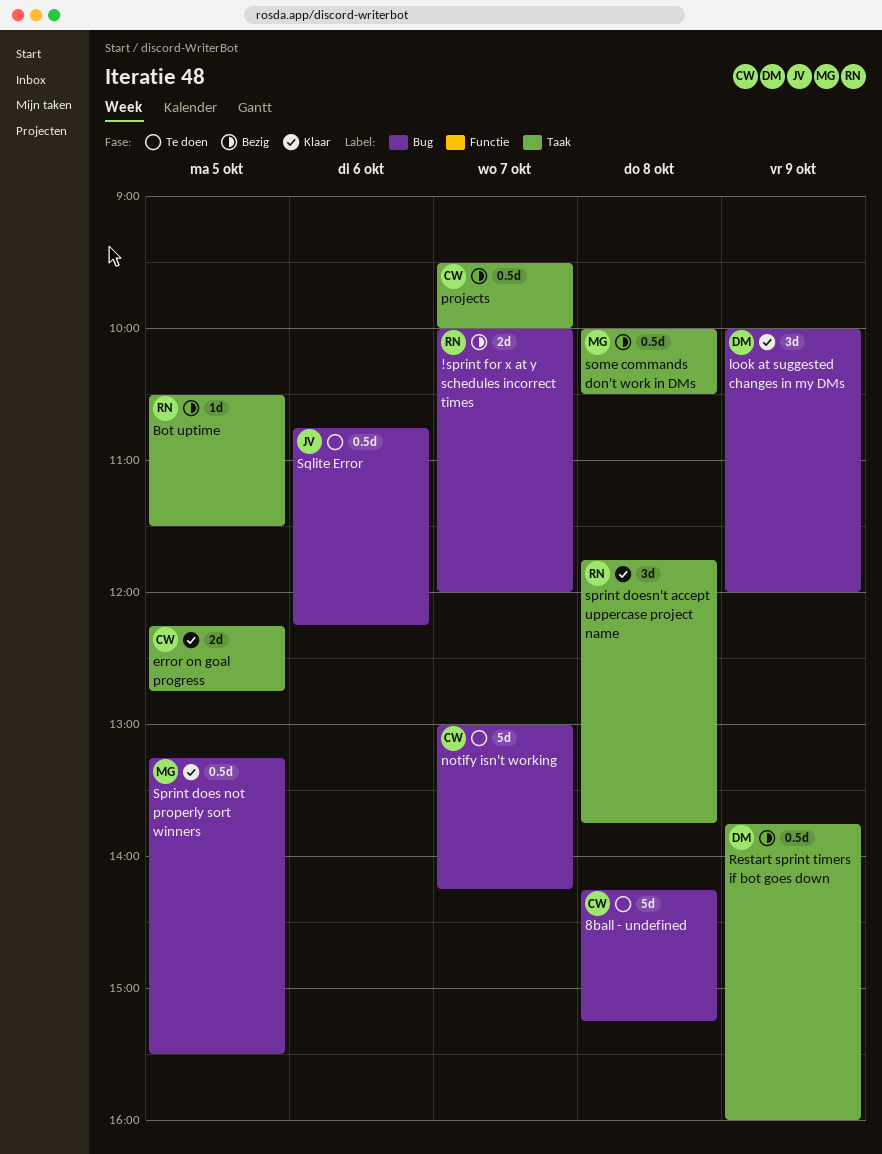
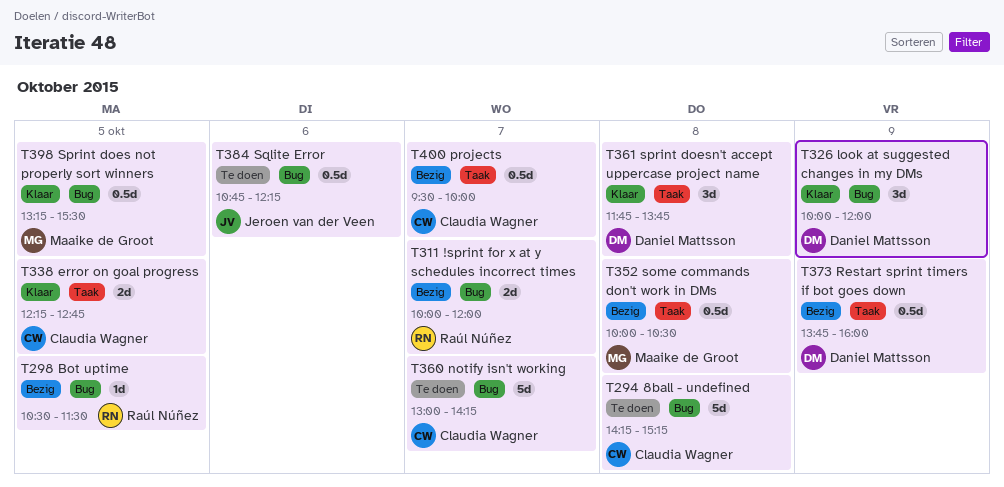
Bot uptime, label: Taak -> Bug
sprint doesn't accept uppercase project name, owner: Raúl Núñez -> Daniel Mattsson

